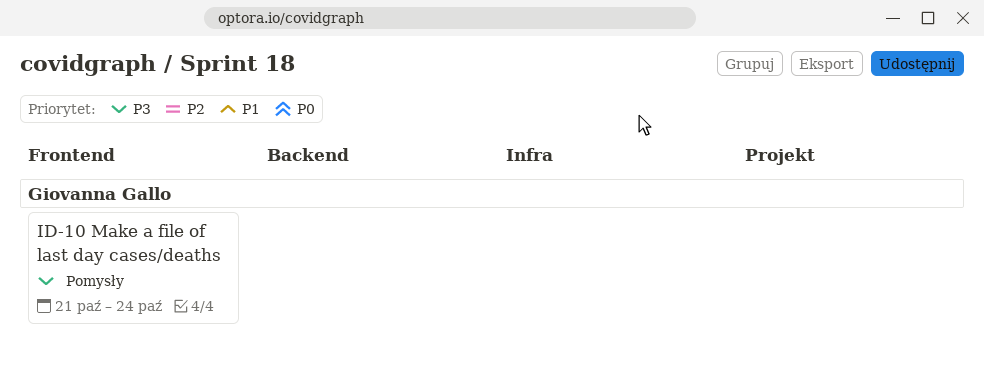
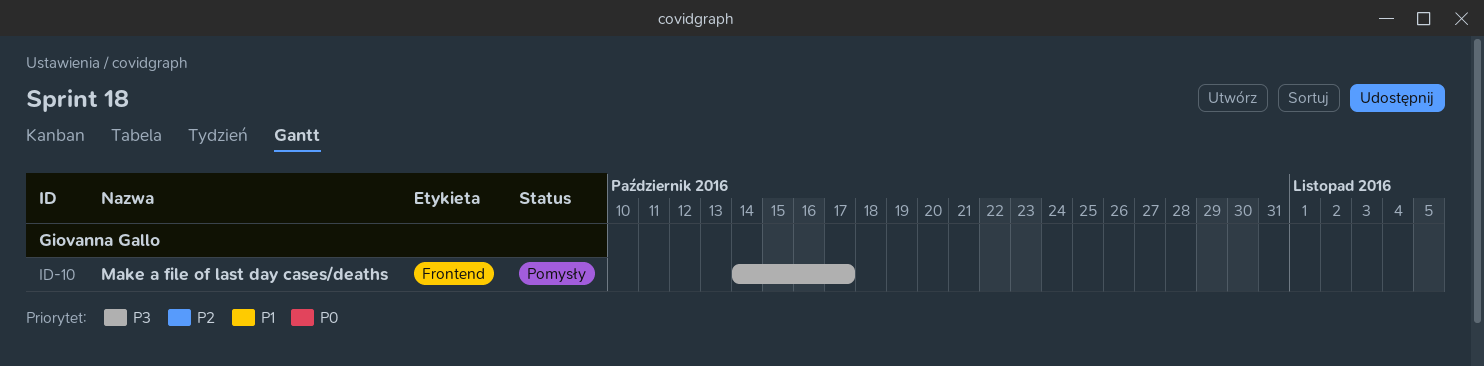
ID-10, start: Oct 21 -> Oct 14
ID-10, due: Oct 24 -> Oct 17

